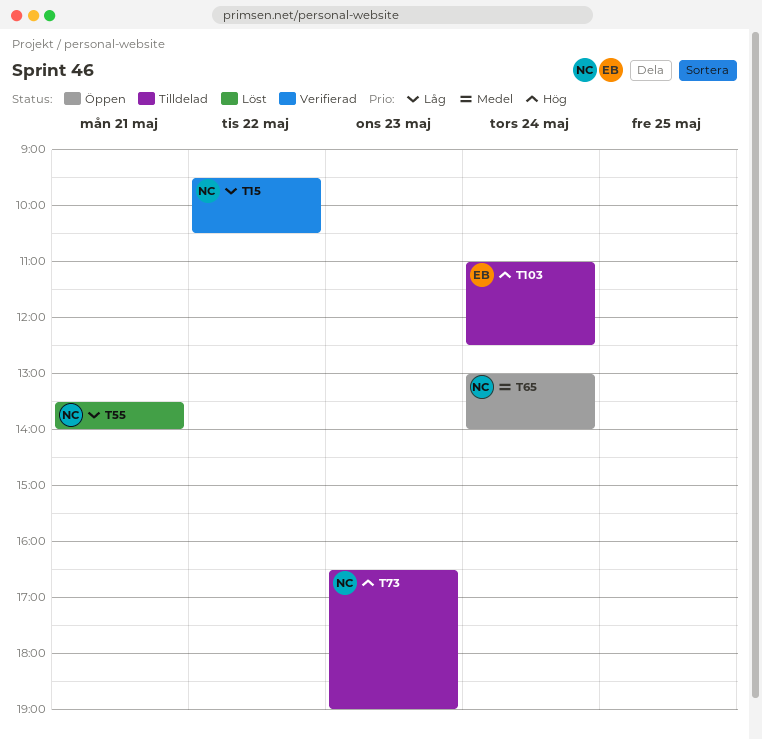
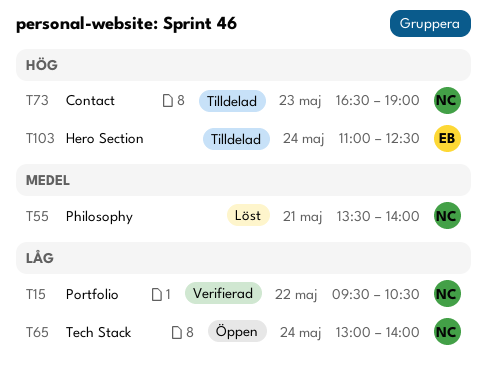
T55, priority: Låg -> Medel
T65, priority: Medel -> Låg

